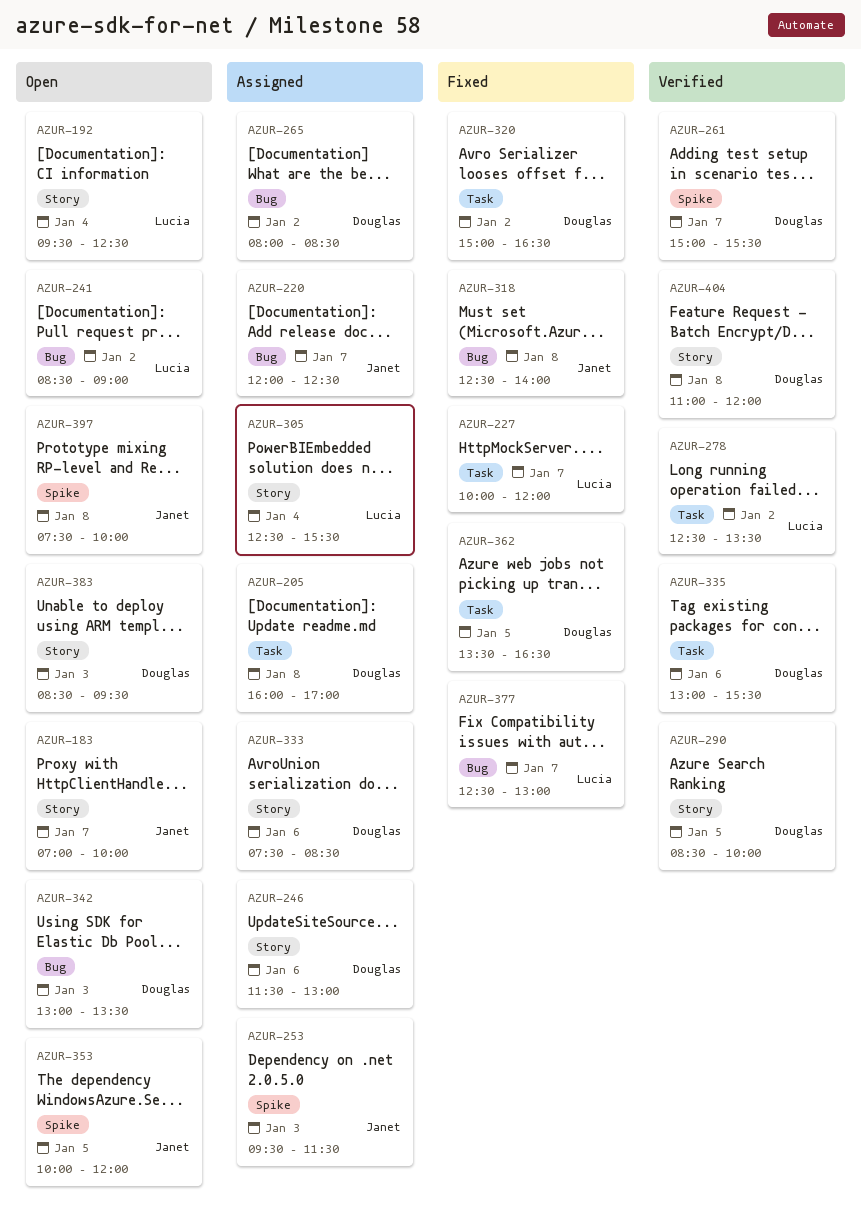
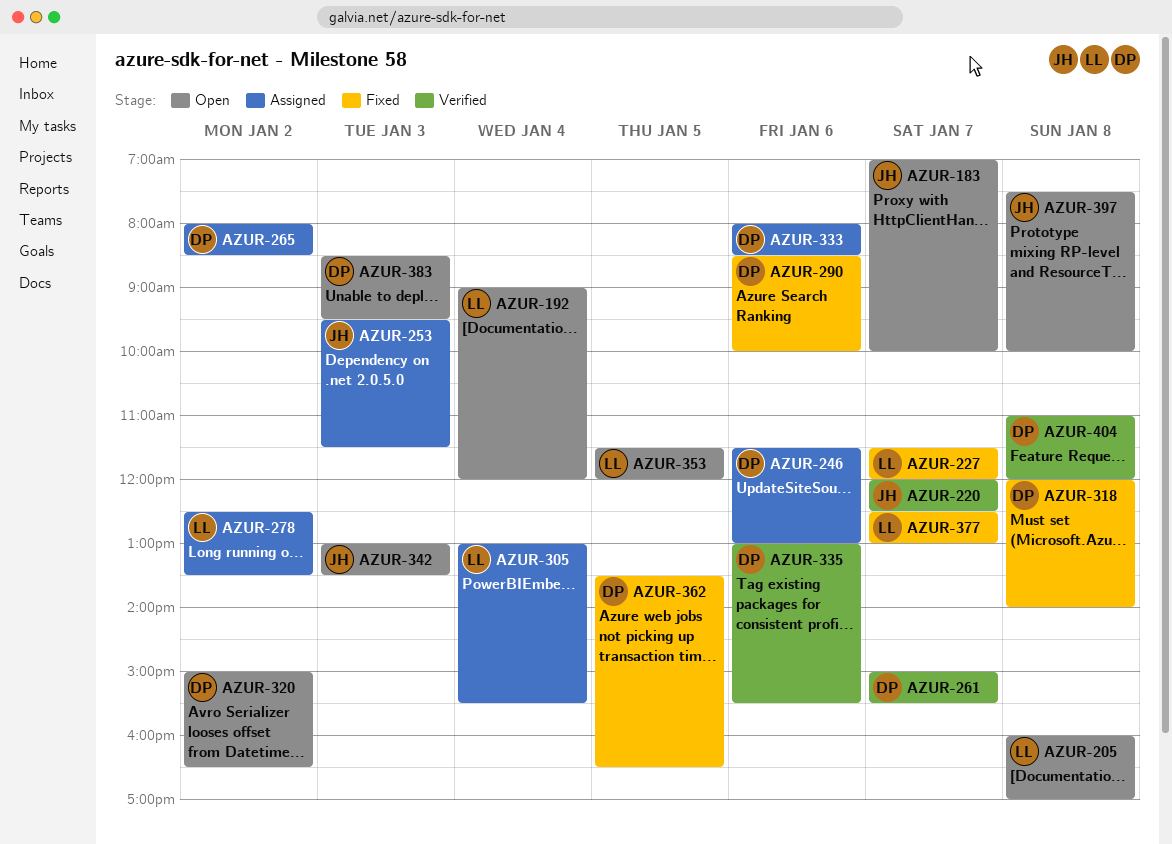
AZUR-192, begins: 09:30 -> 09:00
AZUR-192, ends: 12:30 -> 12:00
AZUR-205, status: Assigned -> Open
AZUR-205, owner: Douglas -> Lucia
AZUR-220, status: Assigned -> Verified
AZUR-227, begins: 10:00 -> 11:30
AZUR-241: present -> none
AZUR-278, status: Verified -> Assigned
AZUR-290, status: Verified -> Fixed
AZUR-290, day: Jan 5 -> Jan 6
AZUR-305, begins: 12:30 -> 13:00
AZUR-318, owner: Janet -> Douglas
AZUR-318, begins: 12:30 -> 12:00
AZUR-320, status: Fixed -> Open
AZUR-333, begins: 07:30 -> 08:00
AZUR-342, owner: Douglas -> Janet
AZUR-353, owner: Janet -> Lucia
AZUR-353, begins: 10:00 -> 11:30

